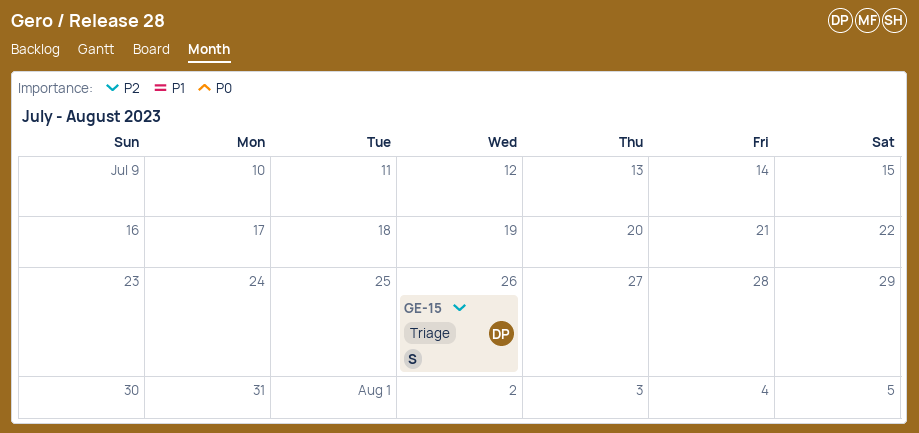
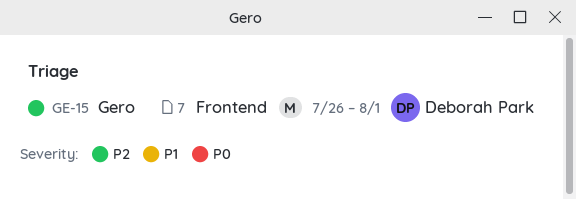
GE-15, estimate: S -> M
GE-15, due: Jul 26 -> Aug 1

